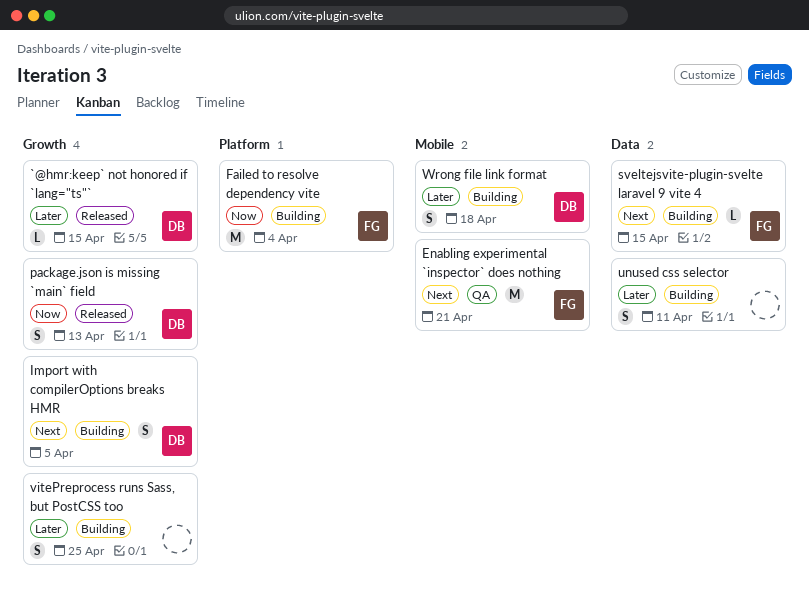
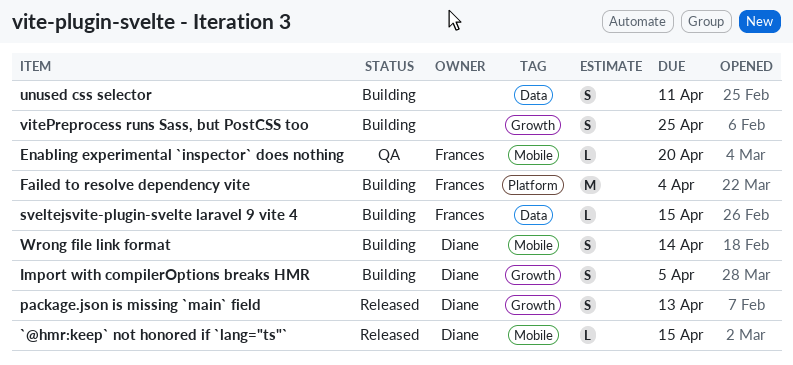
`@hmr:keep` not honored if `lang="ts"`, label: Growth -> Mobile
Enabling experimental `inspector` does nothing, estimate: M -> L
Enabling experimental `inspector` does nothing, due: Apr 21 -> Apr 20
Wrong file link format, due: Apr 18 -> Apr 14

